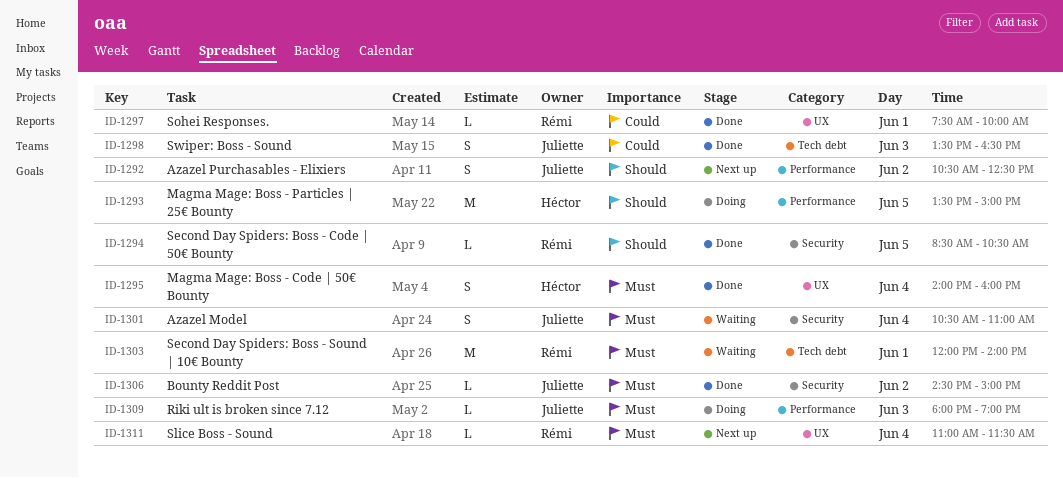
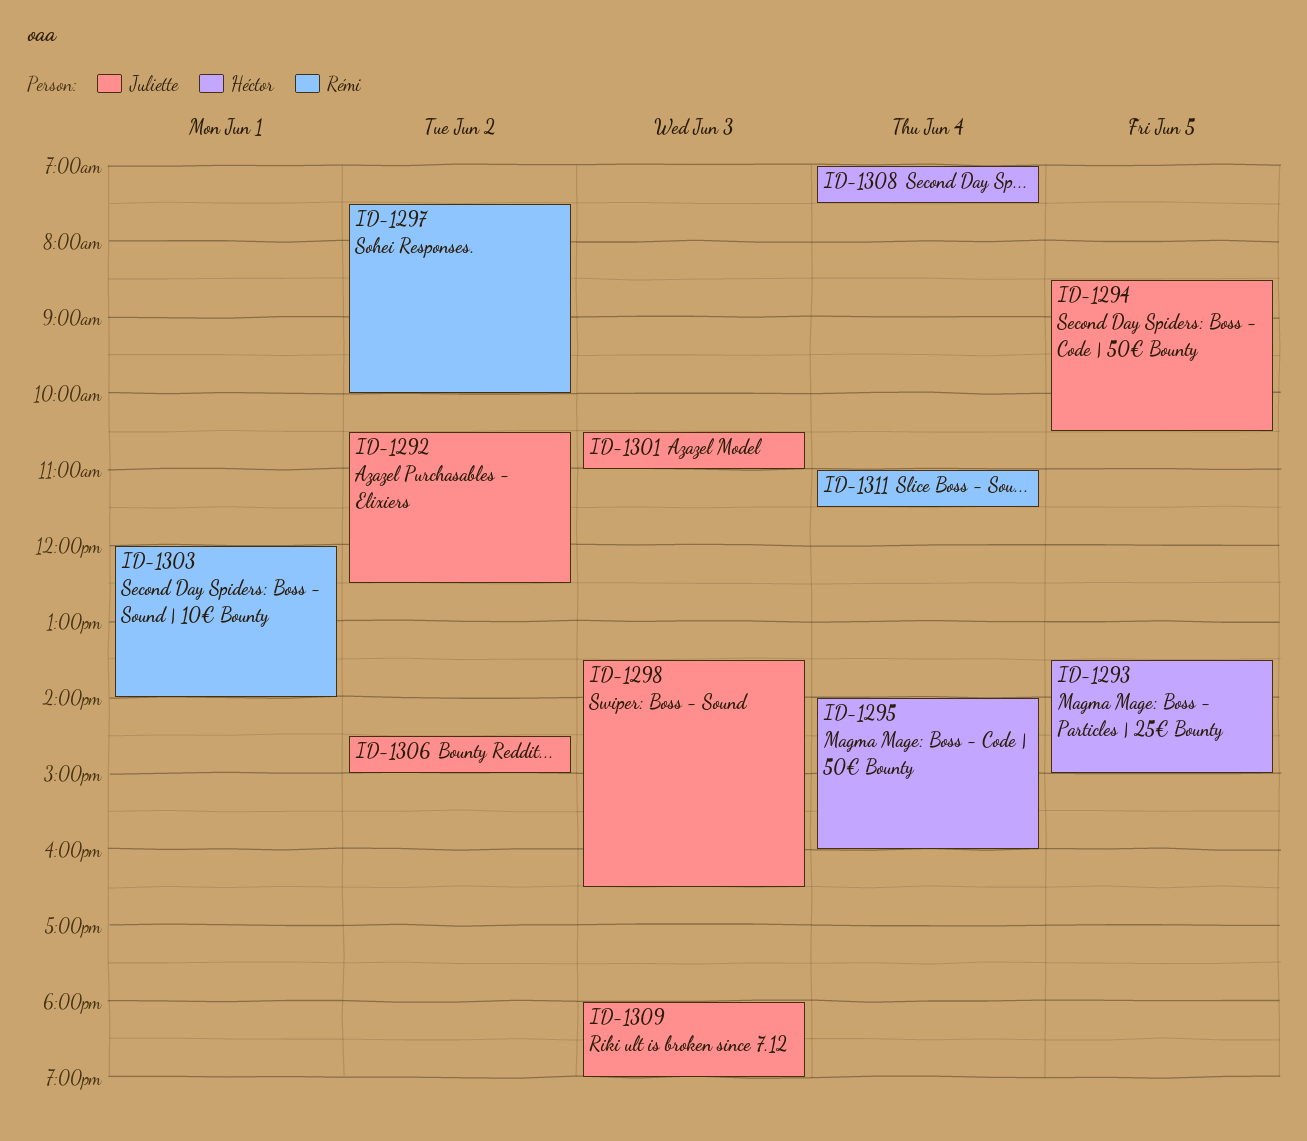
ID-1294, owner: Rémi -> Juliette
ID-1297, day: Jun 1 -> Jun 2
ID-1301, day: Jun 4 -> Jun 3
ID-1308: none -> present

